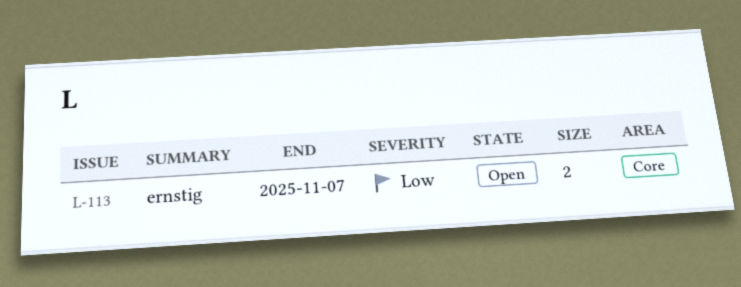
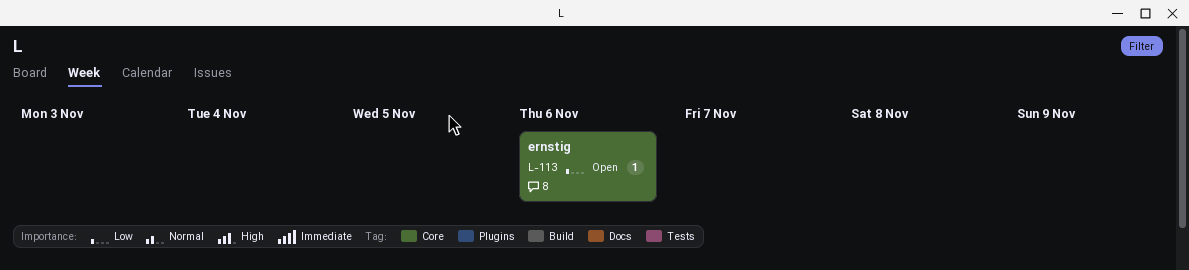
L-113, estimate: 2 -> 1
L-113, due: Nov 7 -> Nov 6

